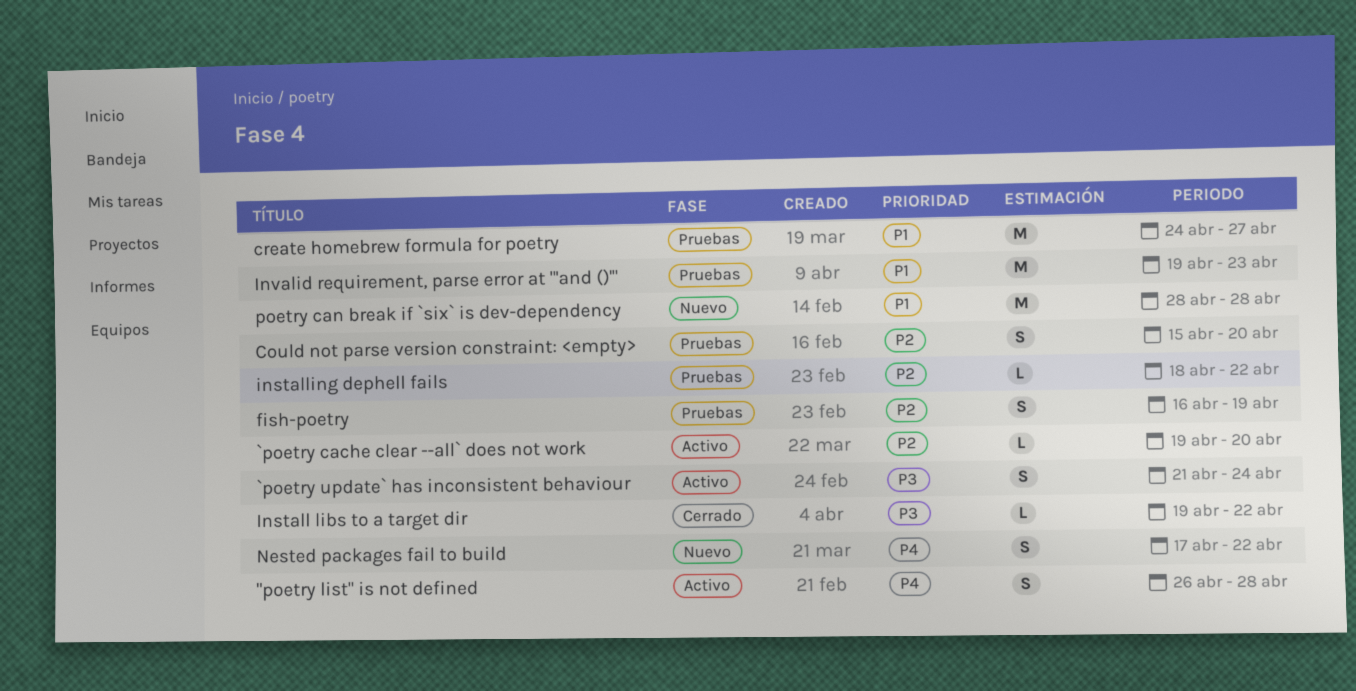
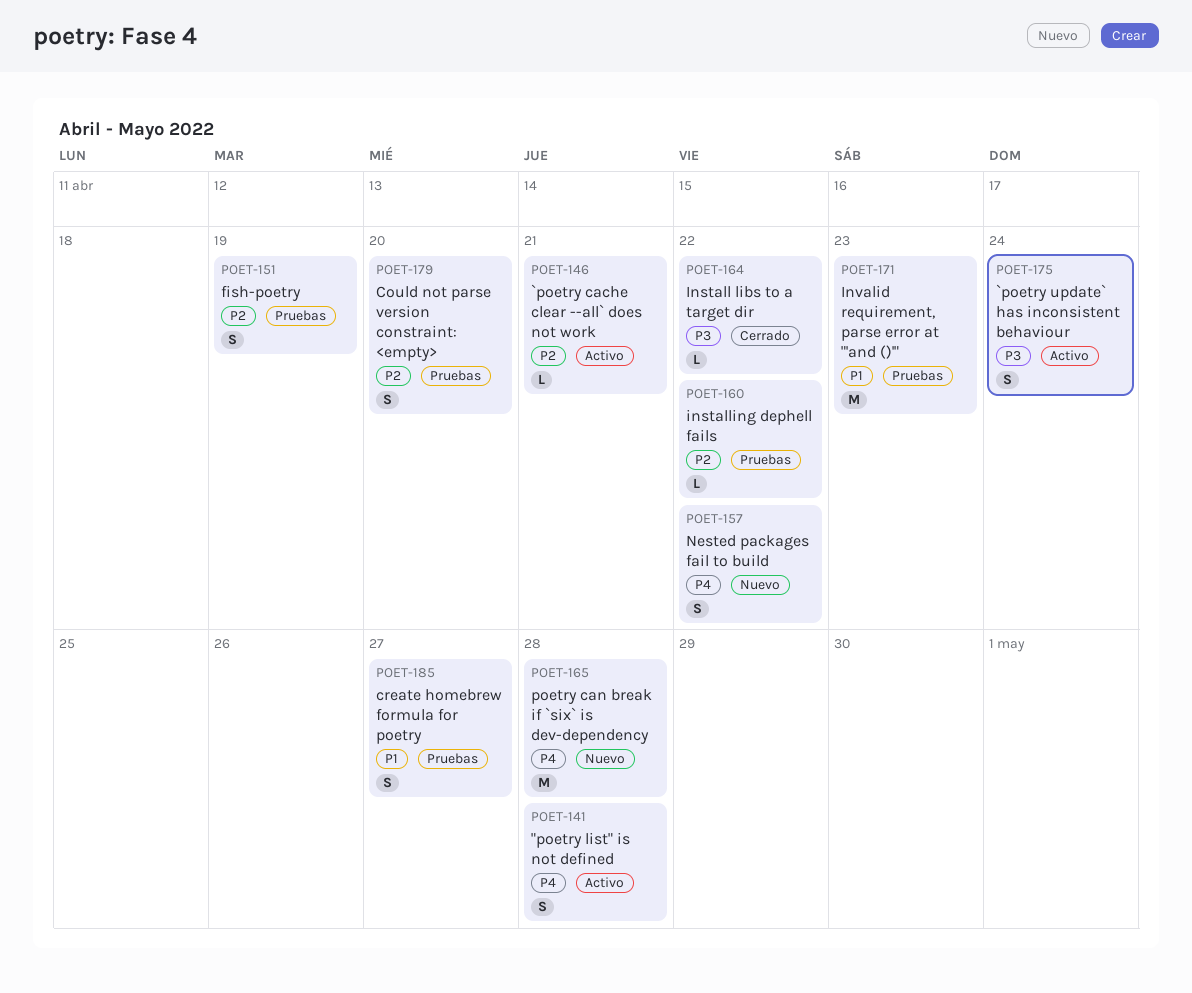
`poetry cache clear --all` does not work, due: Apr 20 -> Apr 21
create homebrew formula for poetry, estimate: M -> S
poetry can break if `six` is dev-dependency, priority: P1 -> P4

